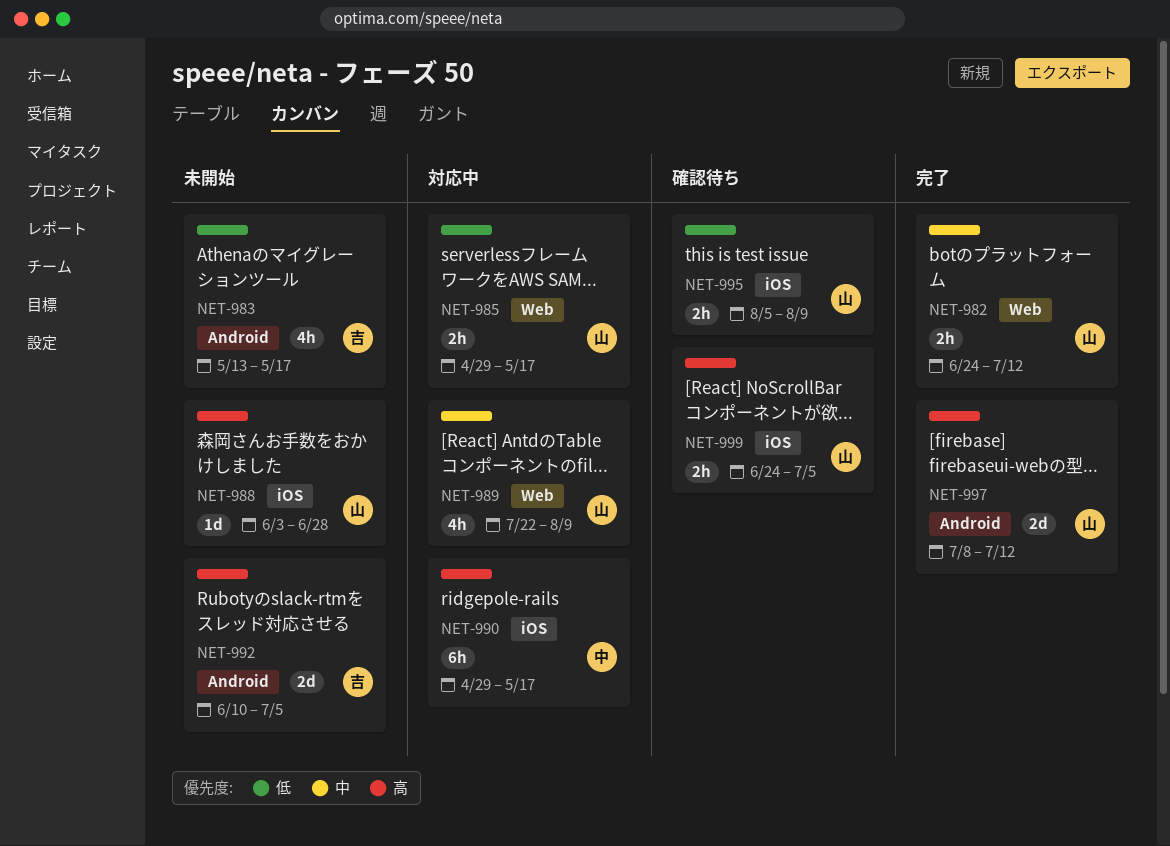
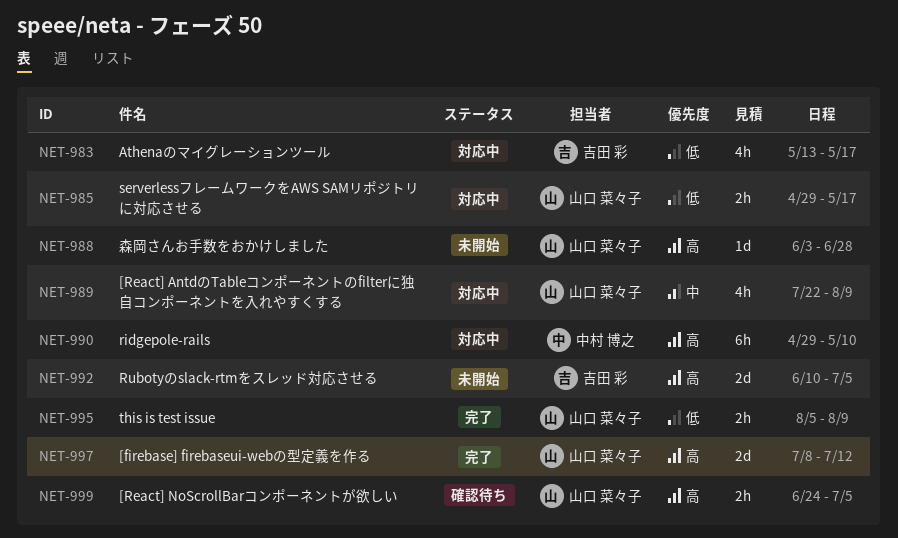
NET-982: present -> none
NET-983, status: 未開始 -> 対応中
NET-990, due: May 17 -> May 10
NET-995, status: 確認待ち -> 完了

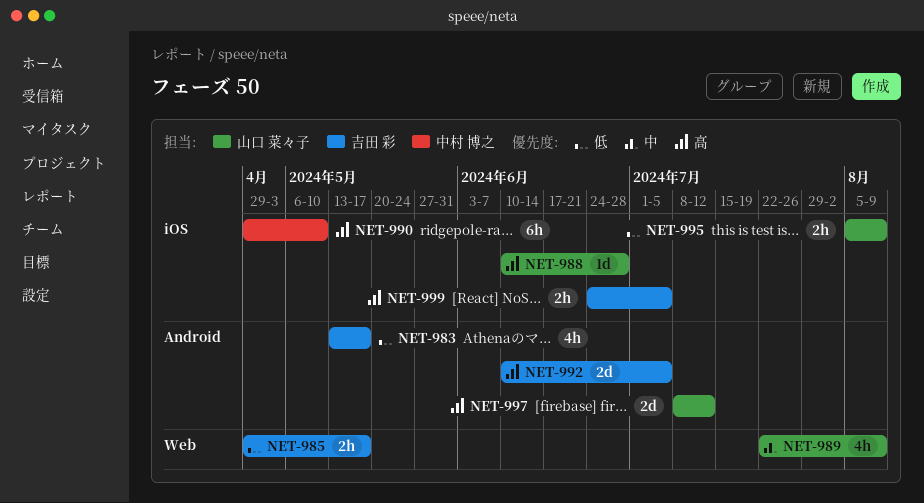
NET-985, owner: 山口 菜々子 -> 吉田 彩
NET-988, start: Jun 3 -> Jun 10
NET-999, owner: 山口 菜々子 -> 吉田 彩

